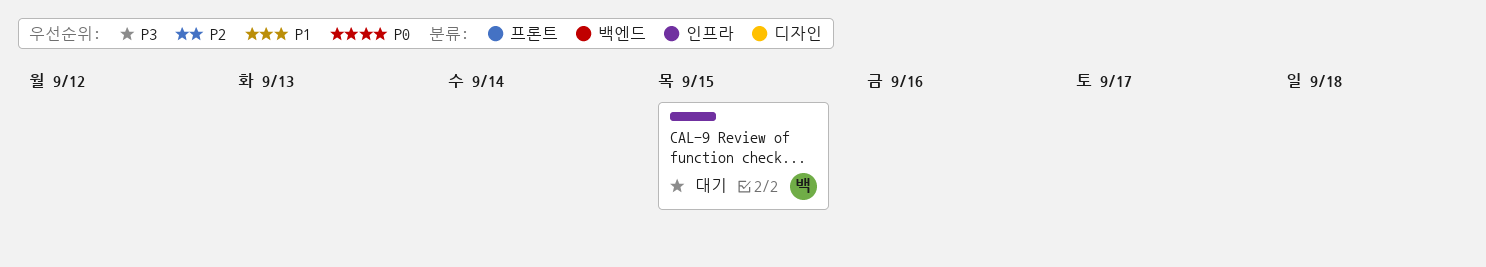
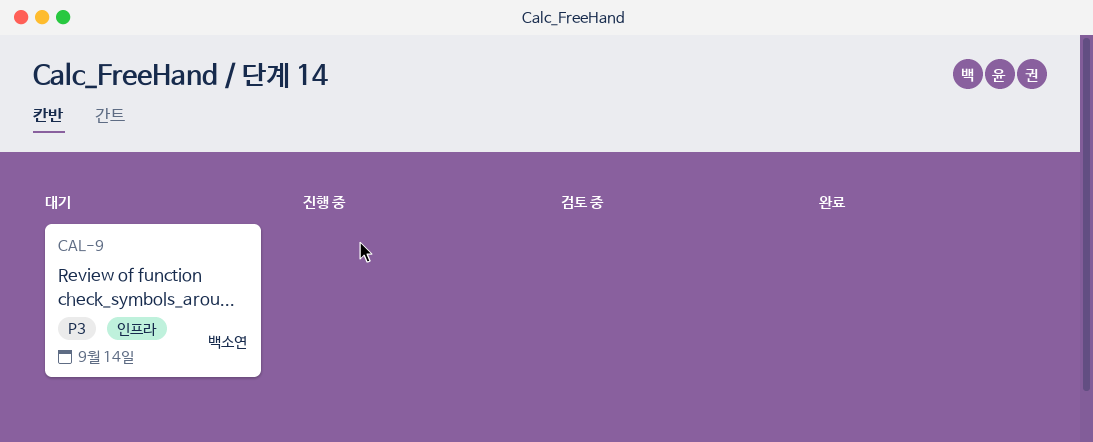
CAL-9, due: Sep 15 -> Sep 14

